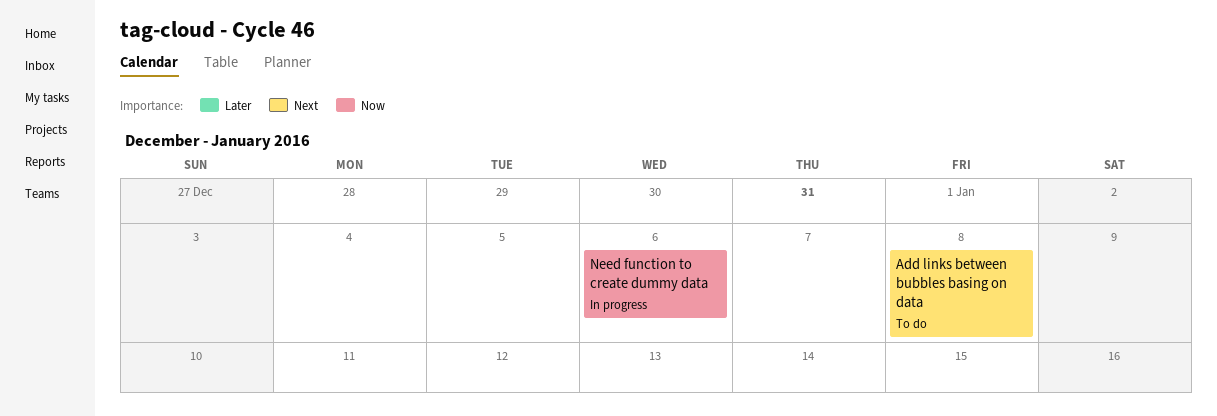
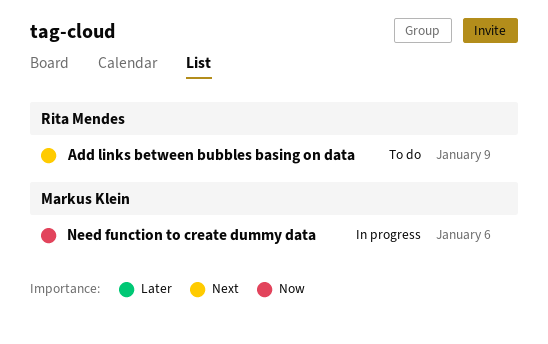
Add links between bubbles basing on data, due: Jan 8 -> Jan 9

